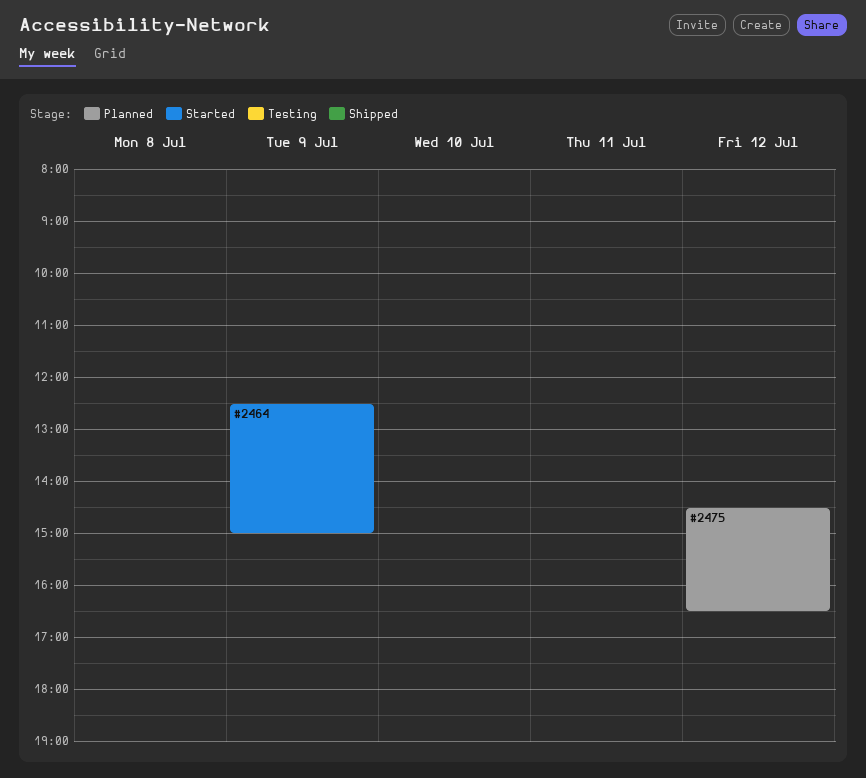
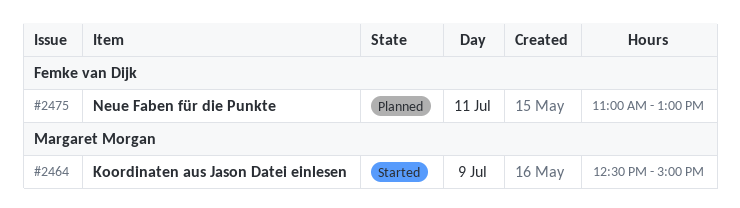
#2475, day: Jul 12 -> Jul 11
#2475, begins: 14:30 -> 11:00
#2475, ends: 16:30 -> 13:00

